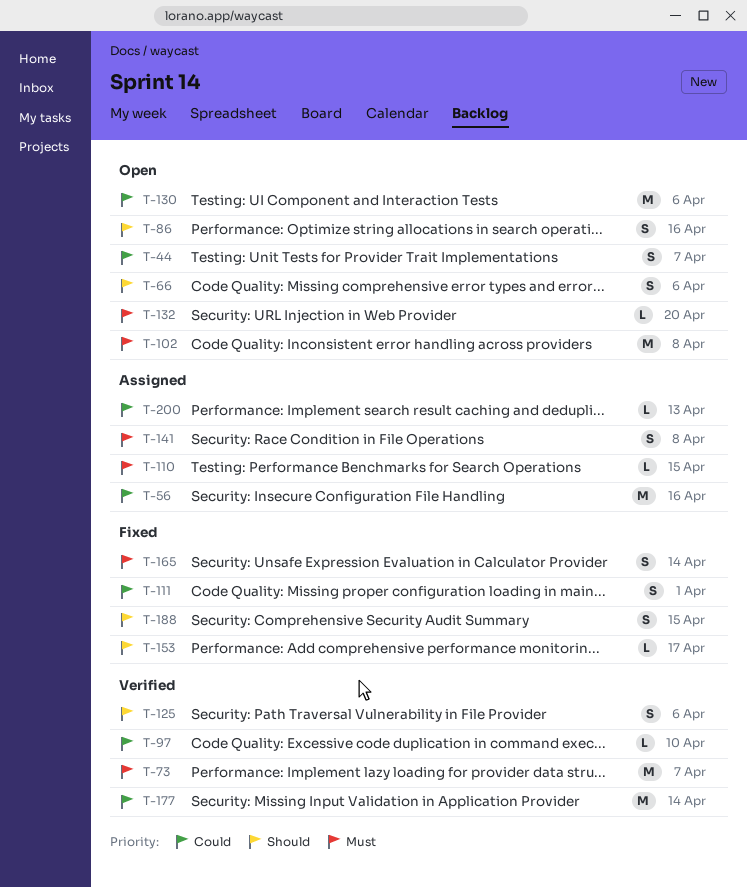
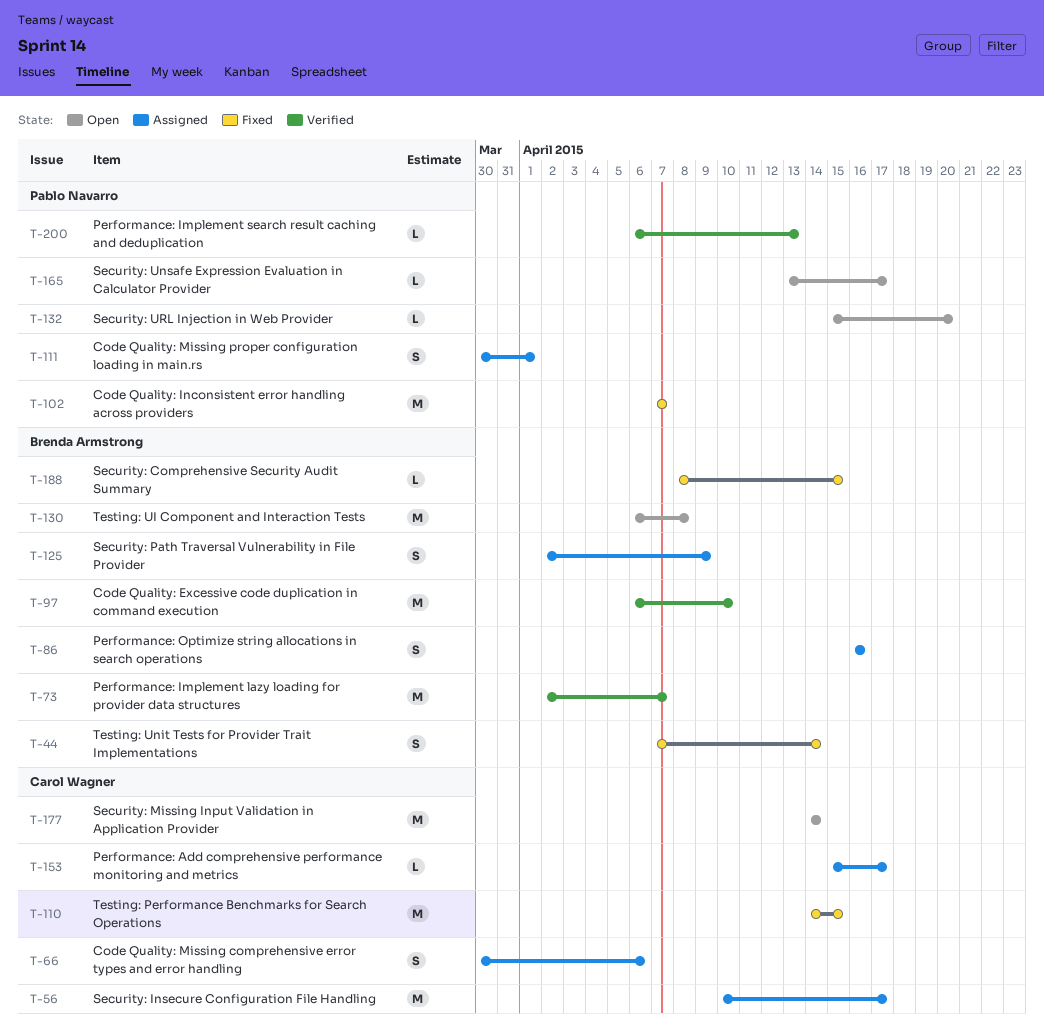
T-44, status: Open -> Fixed
T-44, due: Apr 7 -> Apr 14
T-56, due: Apr 16 -> Apr 17
T-66, status: Open -> Assigned
T-86, status: Open -> Assigned
T-97, estimate: L -> M
T-102, status: Open -> Fixed
T-102, due: Apr 8 -> Apr 7
T-110, status: Assigned -> Fixed
T-110, estimate: L -> M
T-111, status: Fixed -> Assigned
T-125, status: Verified -> Assigned
T-125, due: Apr 6 -> Apr 9
T-130, due: Apr 6 -> Apr 8
T-141: present -> none
T-153, status: Fixed -> Assigned
T-165, status: Fixed -> Open
T-165, estimate: S -> L
T-165, due: Apr 14 -> Apr 17
T-177, status: Verified -> Open
T-188, estimate: S -> L
T-200, status: Assigned -> Verified

